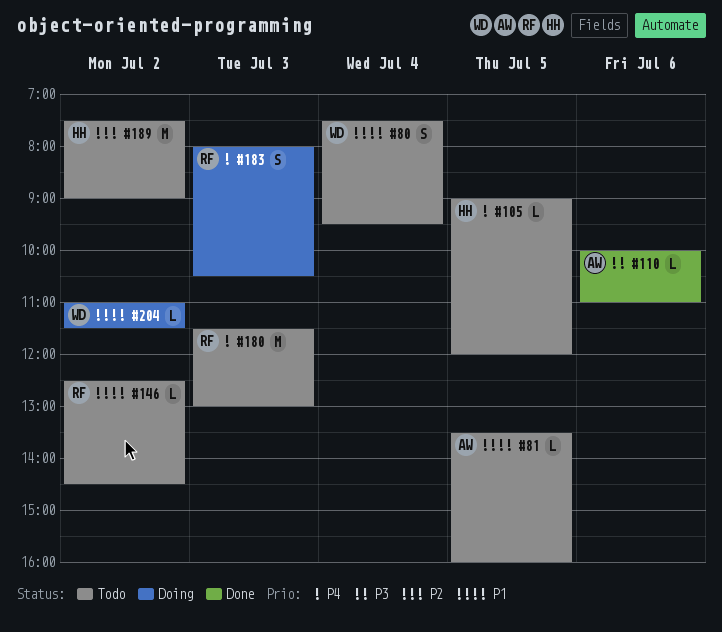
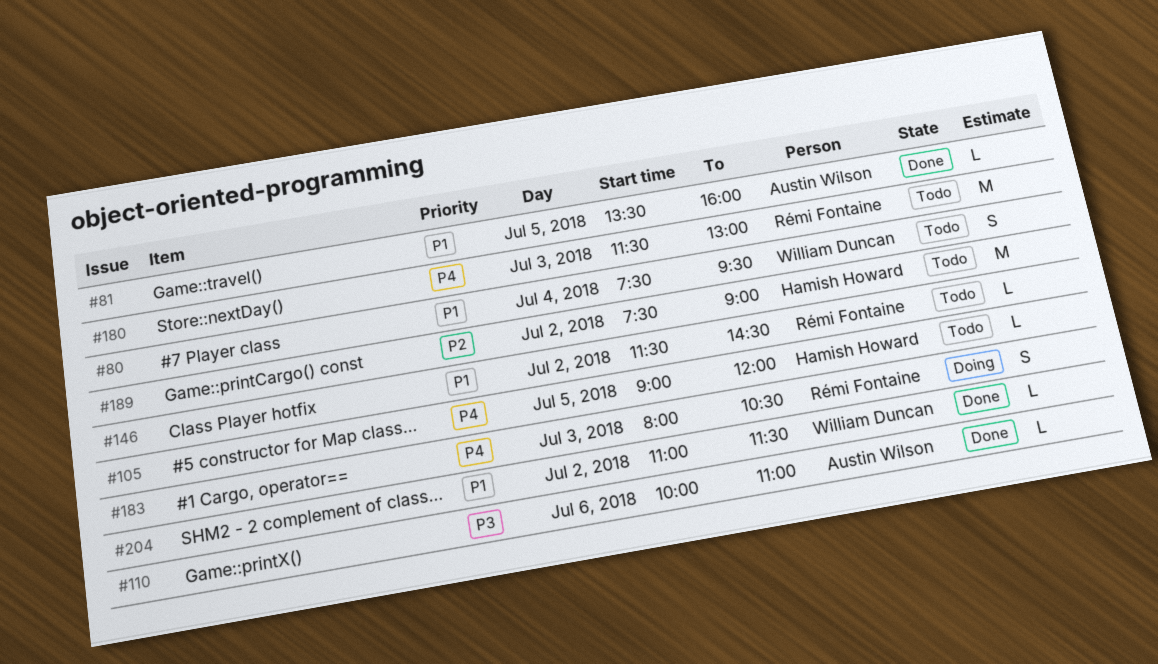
#81, status: Todo -> Done
#146, begins: 12:30 -> 11:30
#204, status: Doing -> Done

